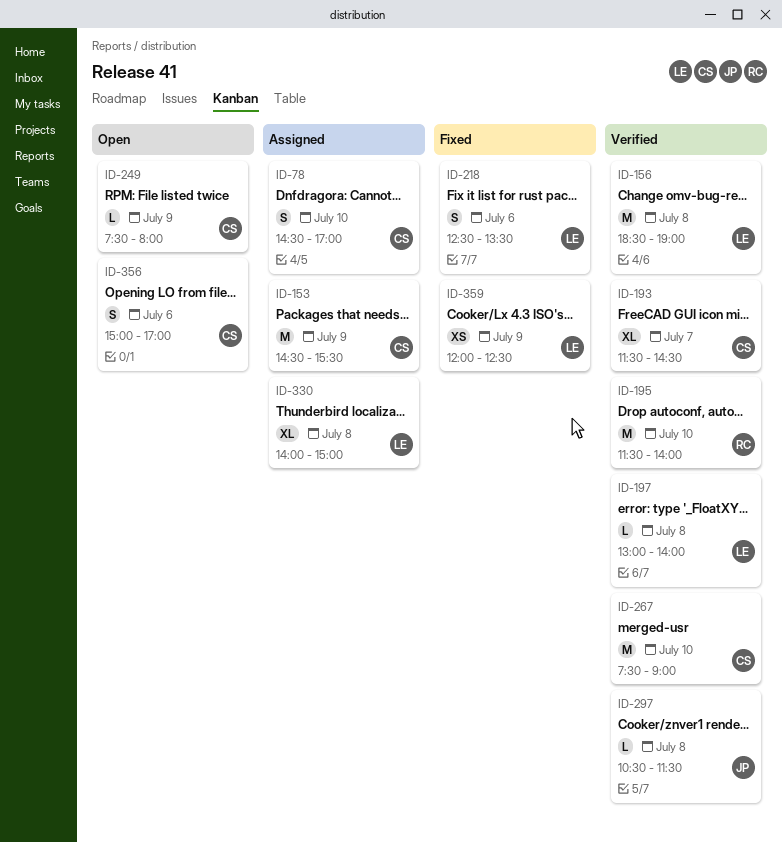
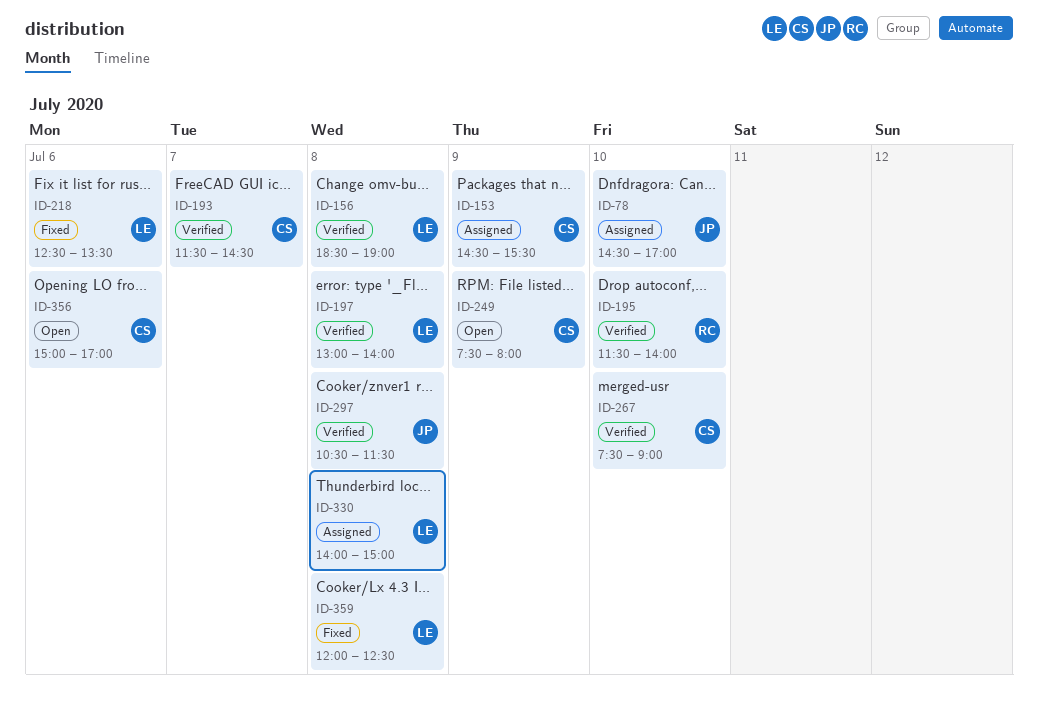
ID-78, owner: CS -> JP
ID-359, day: Jul 9 -> Jul 8

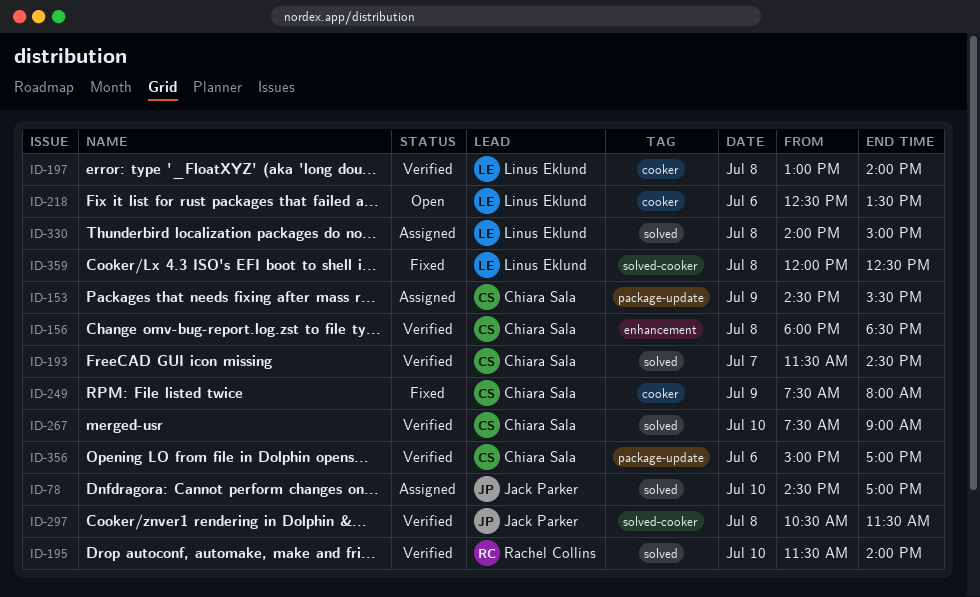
ID-156, owner: Linus Eklund -> Chiara Sala
ID-156, begins: 18:30 -> 18:00
ID-156, ends: 19:00 -> 18:30
ID-218, status: Fixed -> Open
ID-249, status: Open -> Fixed
ID-356, status: Open -> Verified

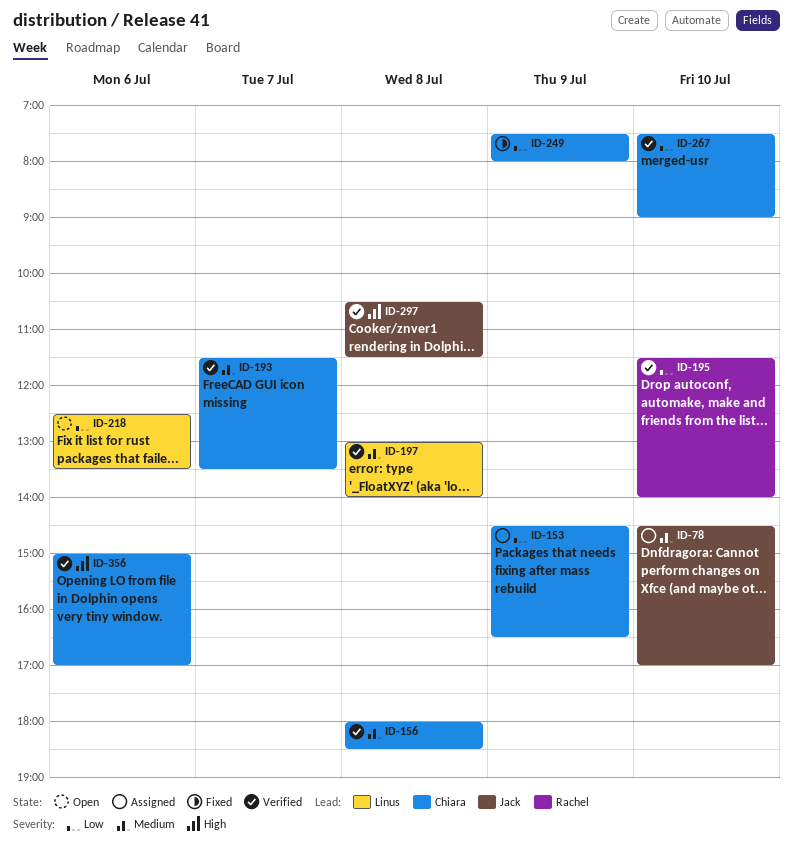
ID-153, ends: 15:30 -> 16:30
ID-193, ends: 14:30 -> 13:30
ID-330: present -> none
ID-359: present -> none

